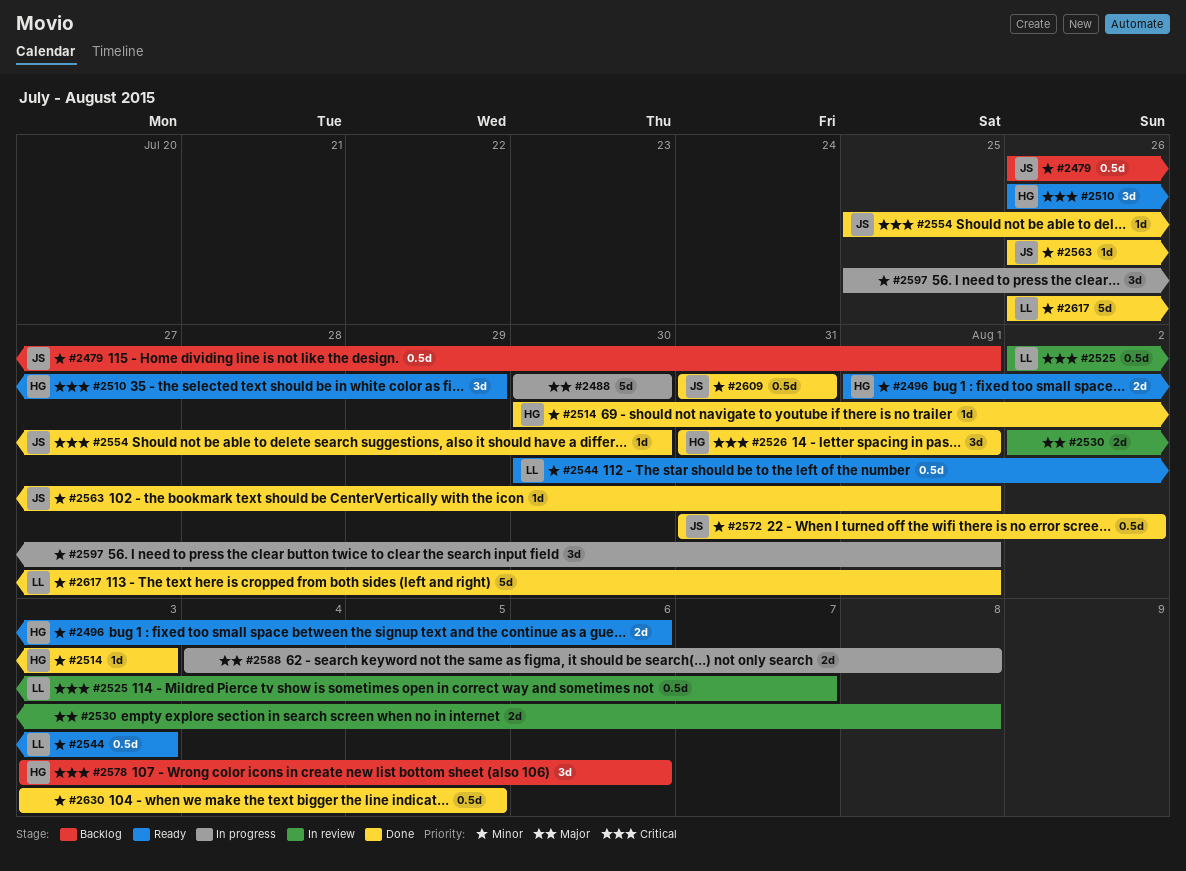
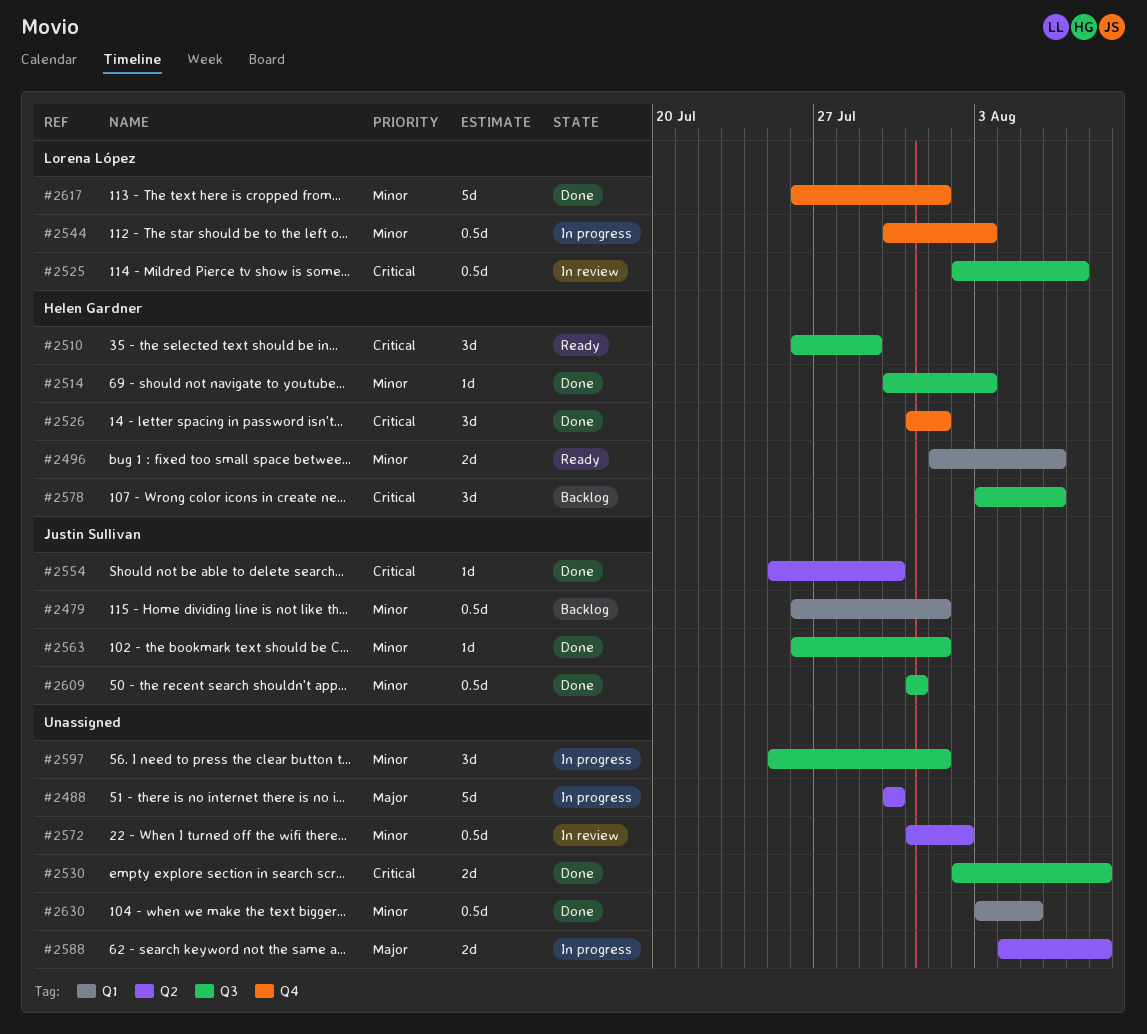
#2530, status: In review -> Done
#2530, priority: Major -> Critical
#2544, status: Ready -> In progress
#2572, status: Done -> In review
#2572, owner: Justin Sullivan -> none

